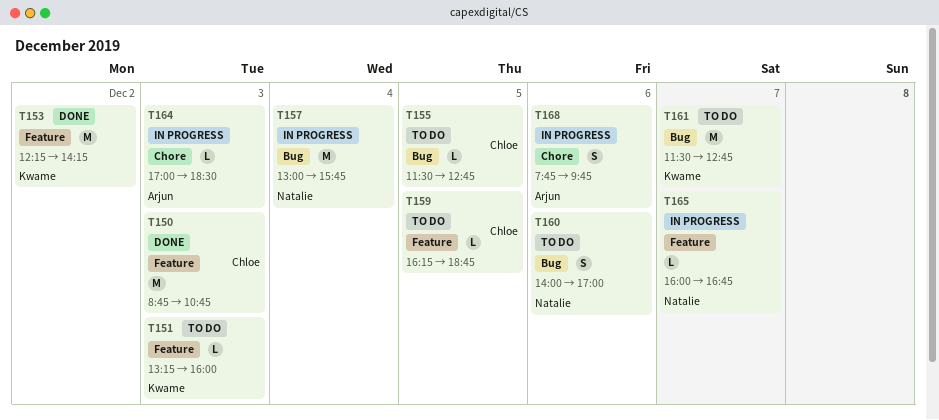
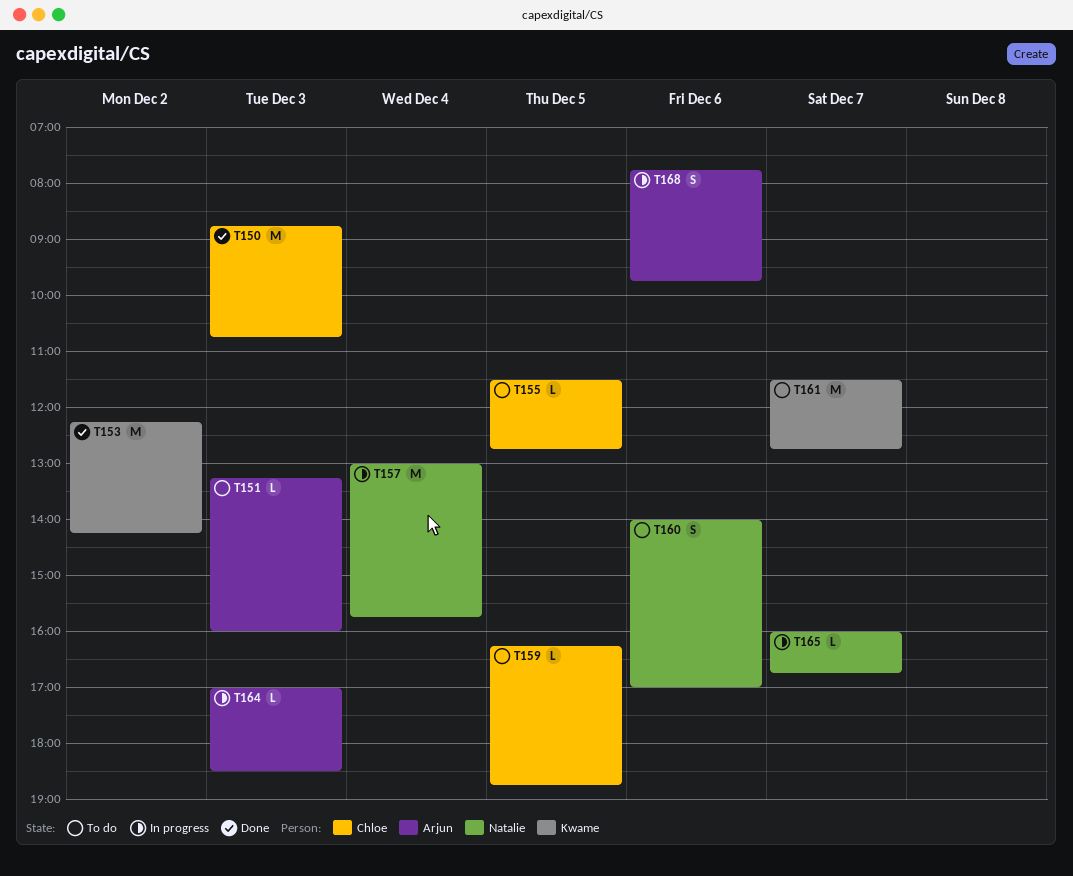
T151, owner: Kwame -> Arjun

